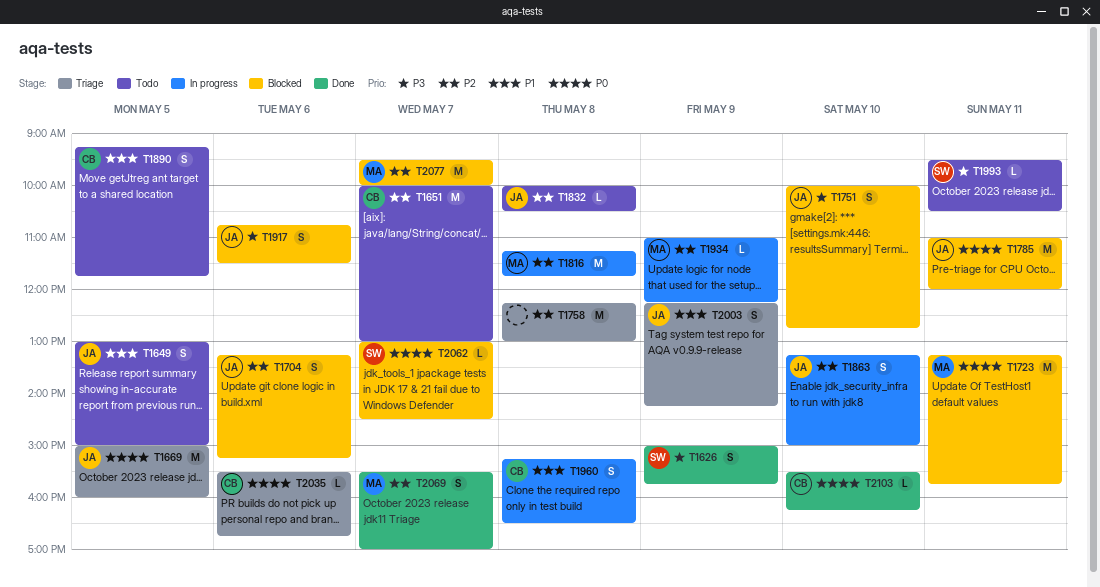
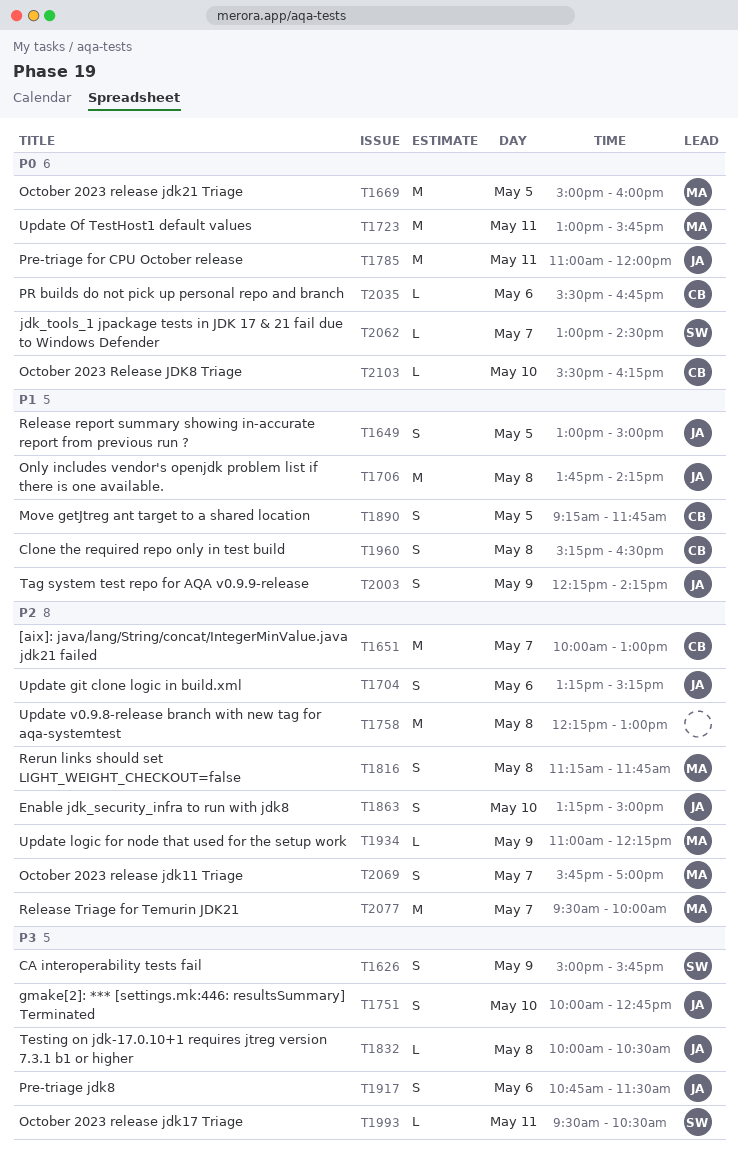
T1669, owner: JA -> MA
T1706: none -> present
T1723, begins: 13:15 -> 13:00
T1816, estimate: M -> S
T1832, priority: P2 -> P3
T2069, begins: 15:30 -> 15:45

